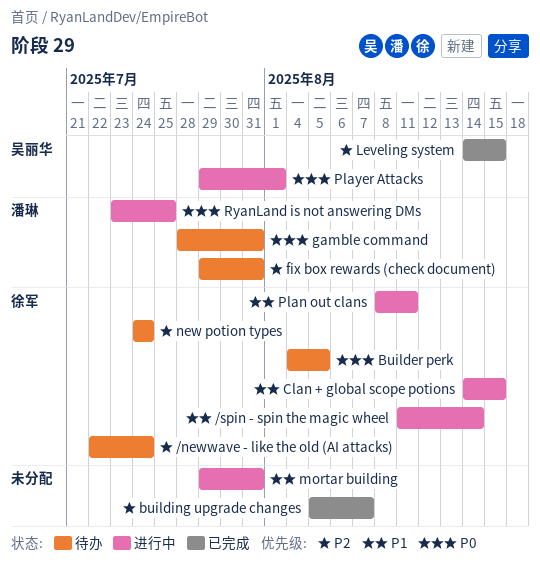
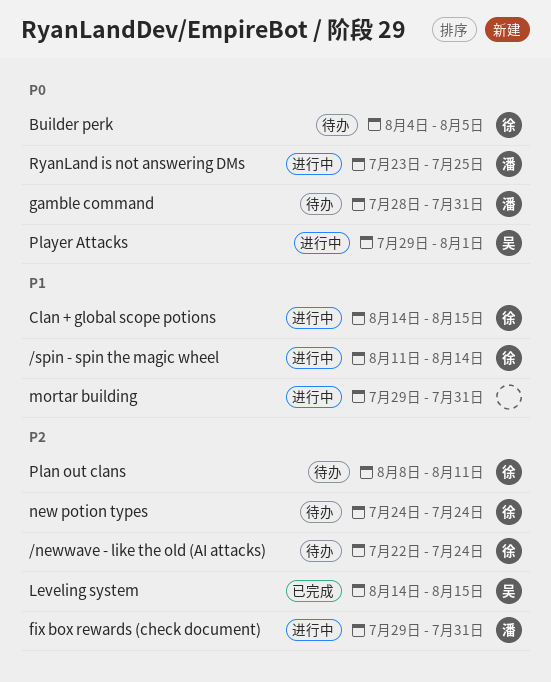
building upgrade changes: present -> none
fix box rewards (check document), status: 待办 -> 进行中
Plan out clans, status: 进行中 -> 待办
Plan out clans, priority: P1 -> P2

